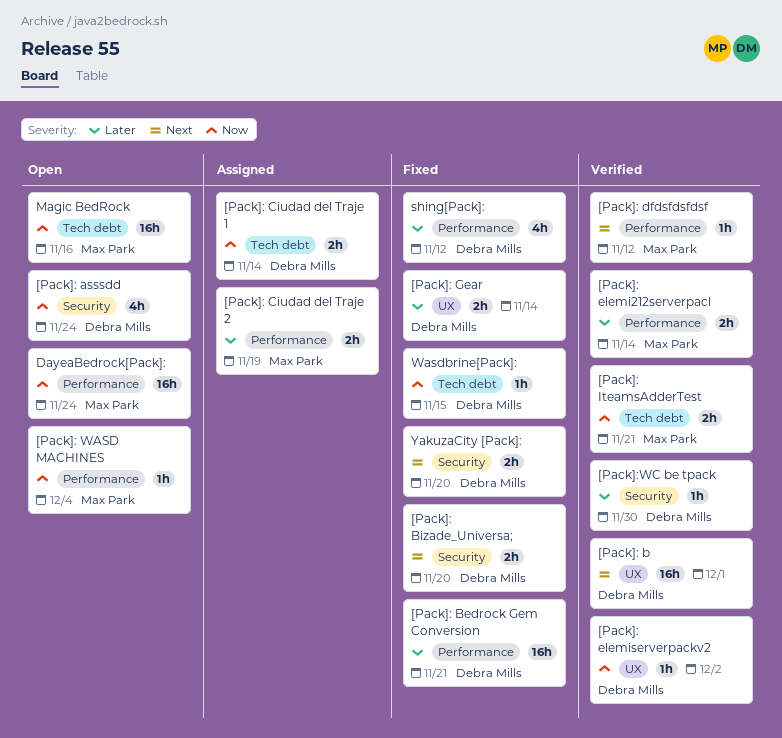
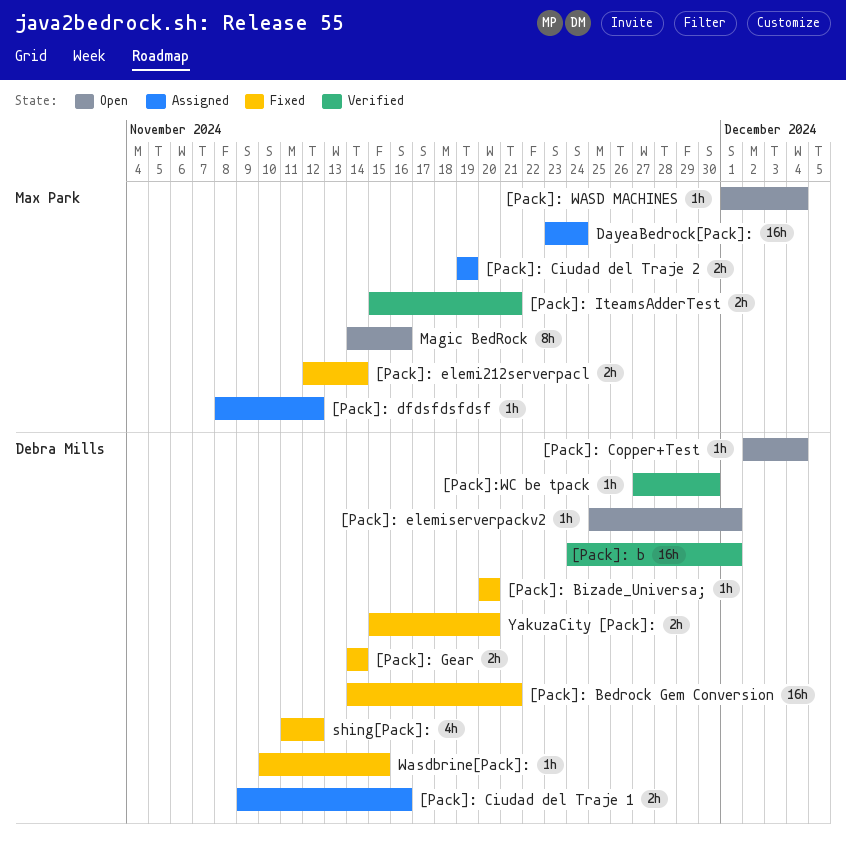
[Pack]: asssdd: present -> none
[Pack]: Bizade_Universa;, estimate: 2h -> 1h
[Pack]: Ciudad del Traje 1, due: Nov 14 -> Nov 16
[Pack]: Copper+Test: none -> present
[Pack]: dfdsfdsfdsf, status: Verified -> Assigned
[Pack]: elemi212serverpacl, status: Verified -> Fixed
[Pack]: elemiserverpackv2, status: Verified -> Open
[Pack]: elemiserverpackv2, due: Dec 2 -> Dec 1
DayeaBedrock[Pack]:, status: Open -> Assigned
Magic BedRock, estimate: 16h -> 8h

